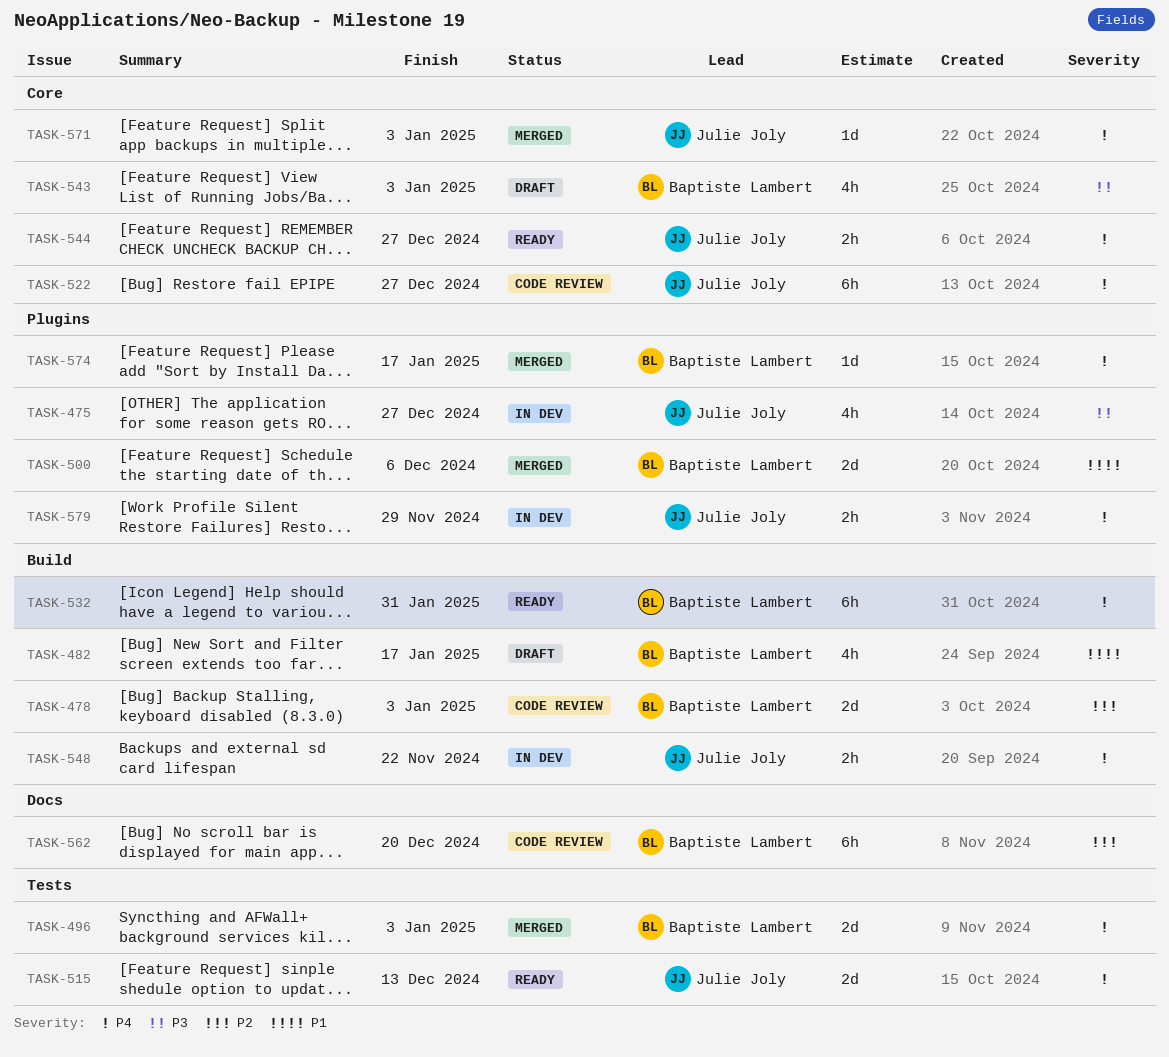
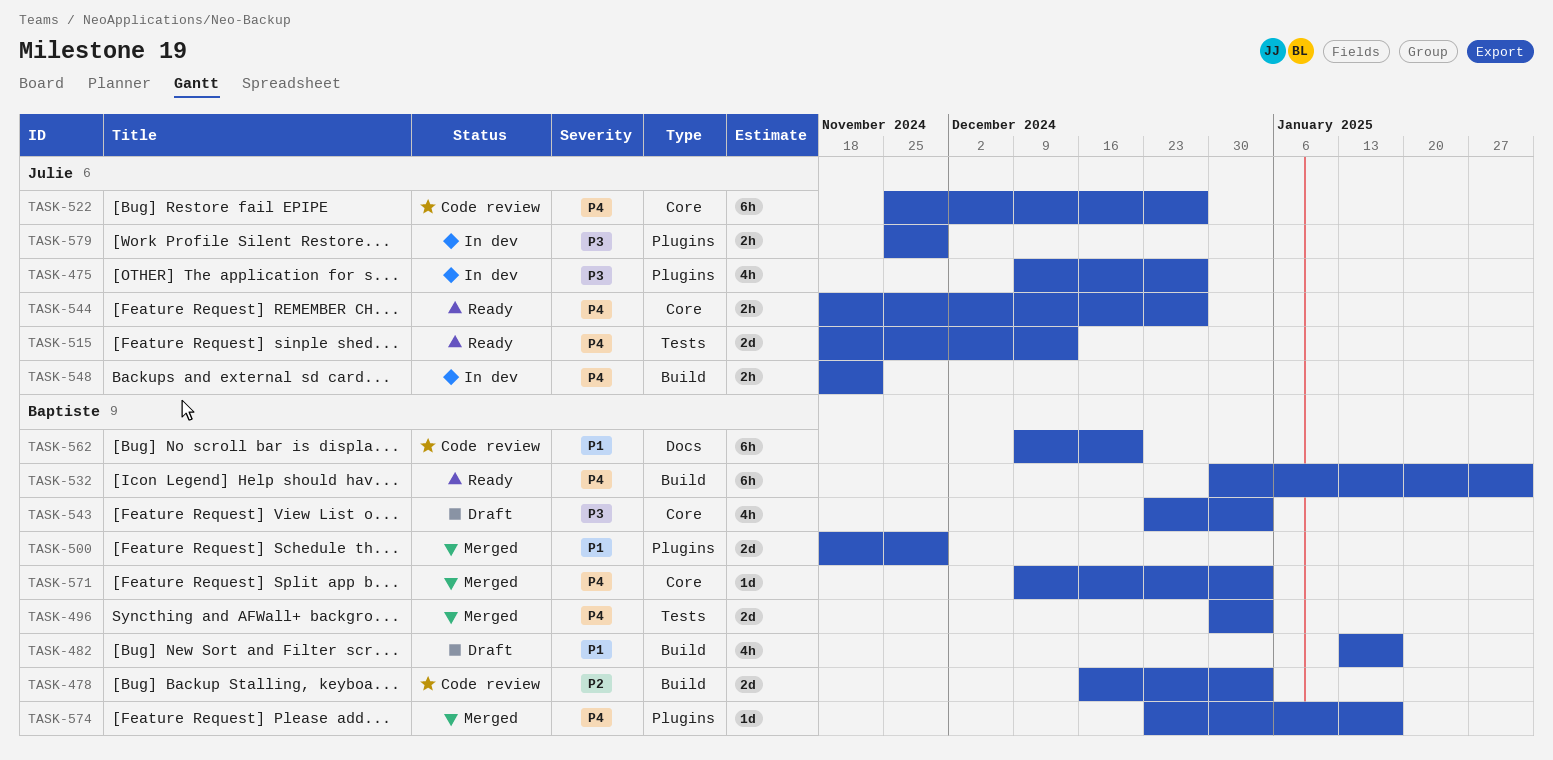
TASK-500, due: Dec 6 -> Nov 29
TASK-562, priority: P2 -> P1
TASK-571, owner: Julie Joly -> Baptiste Lambert
TASK-579, priority: P4 -> P3

